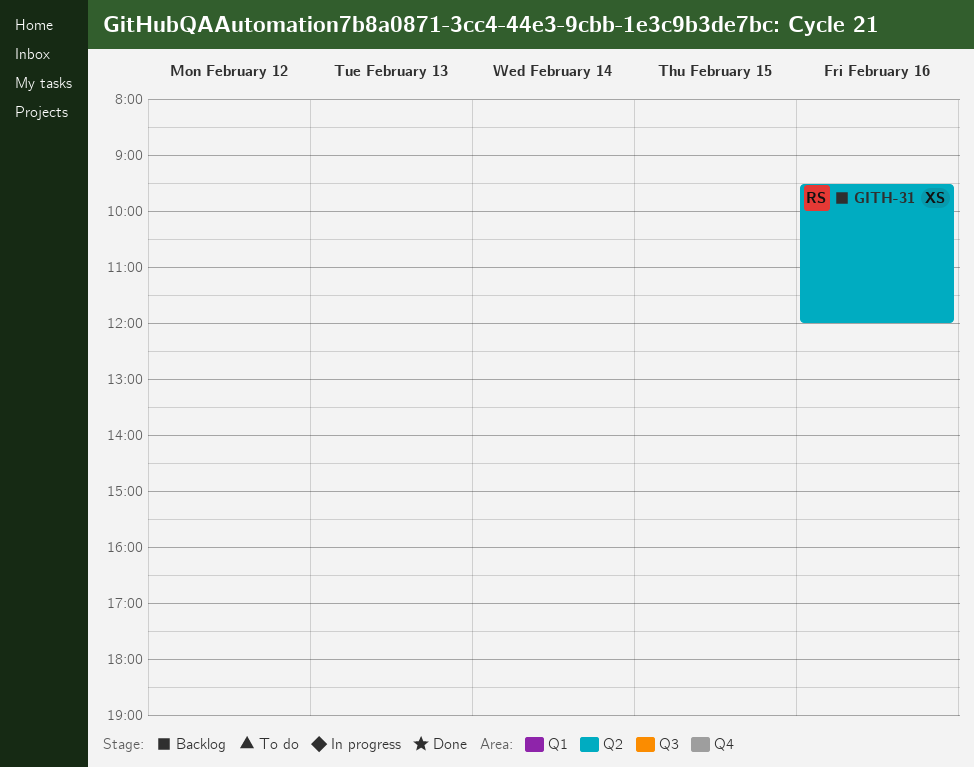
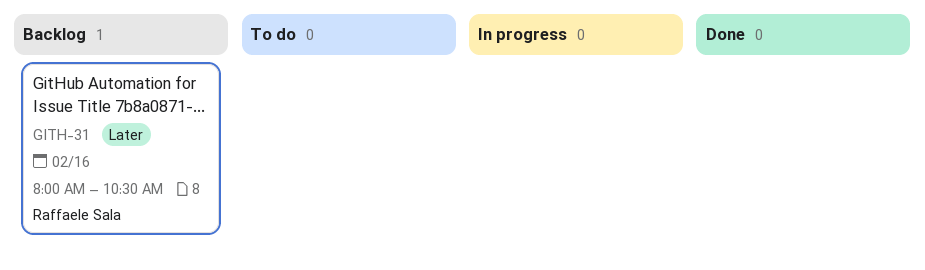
GITH-31, begins: 09:30 -> 08:00
GITH-31, ends: 12:00 -> 10:30

